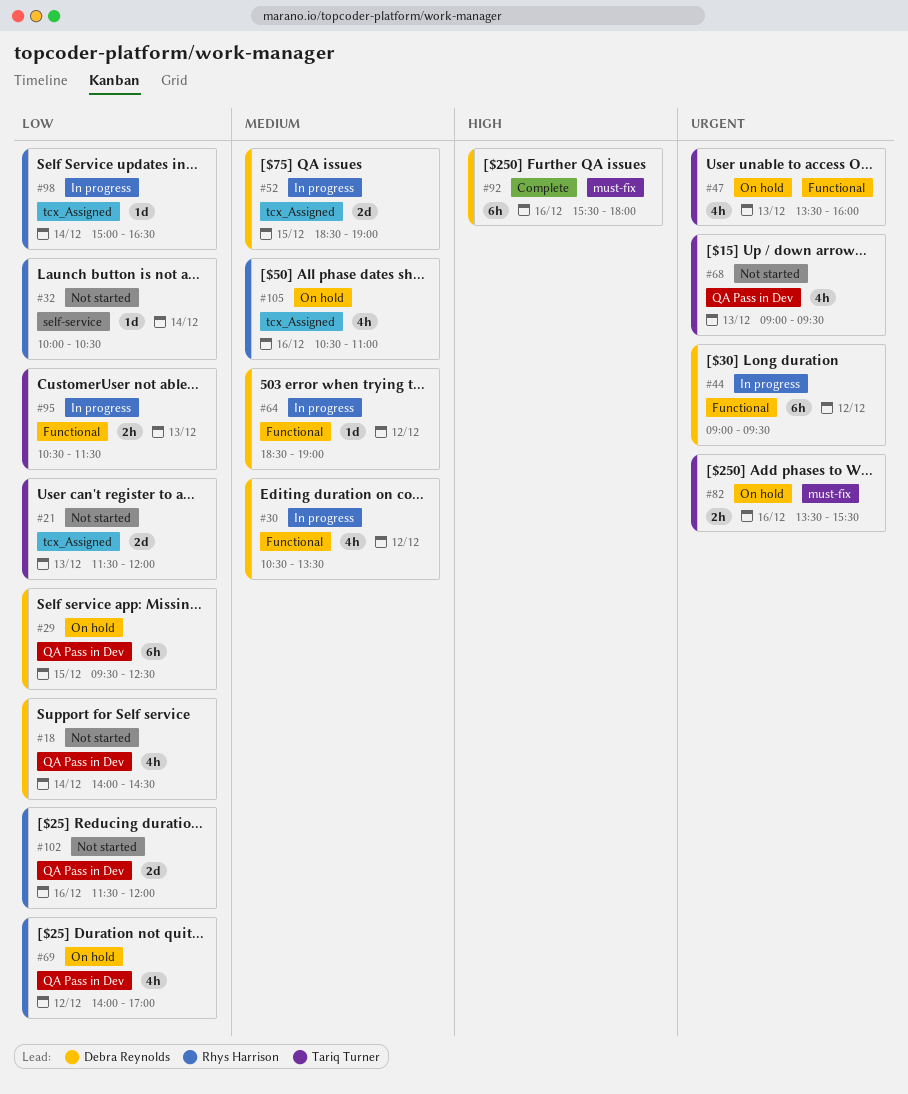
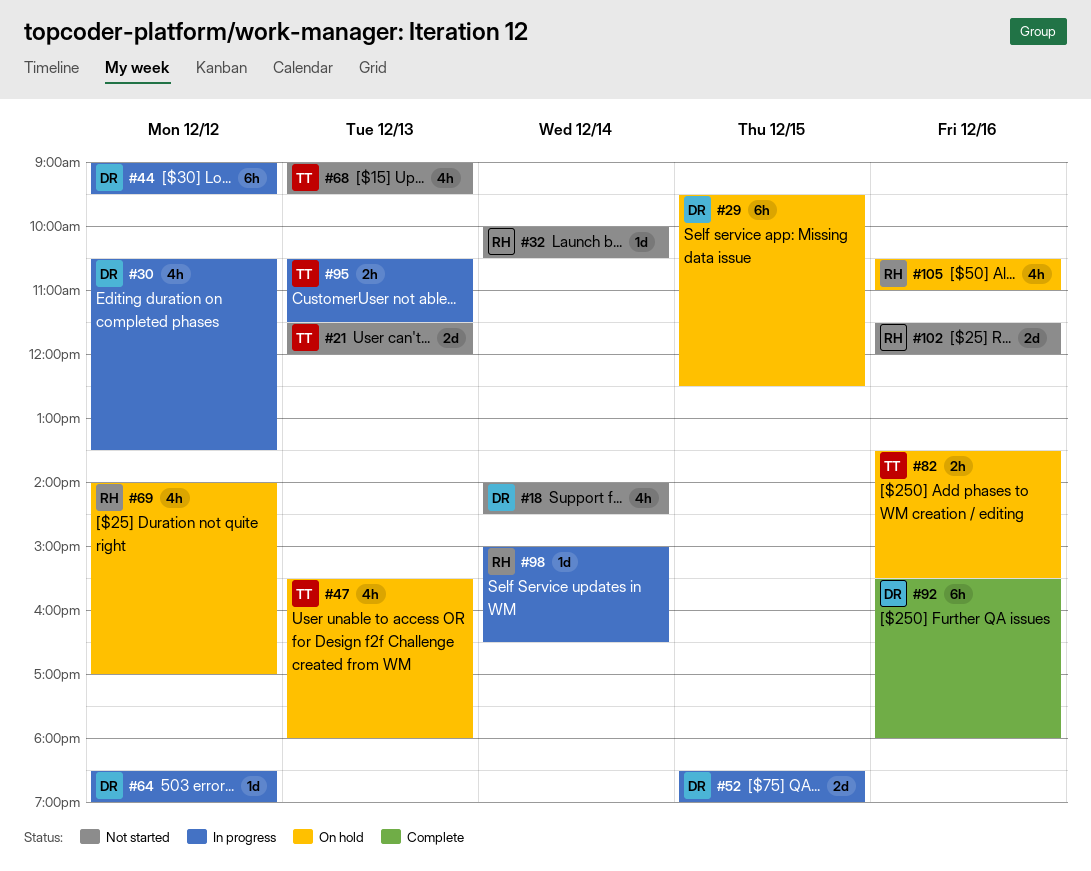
#47, begins: 13:30 -> 15:30
#47, ends: 16:00 -> 18:00

